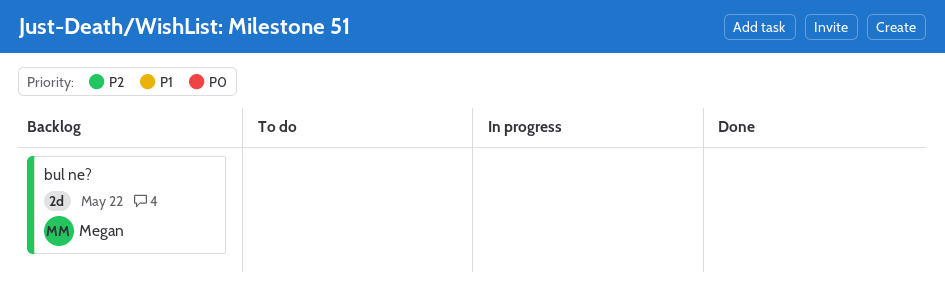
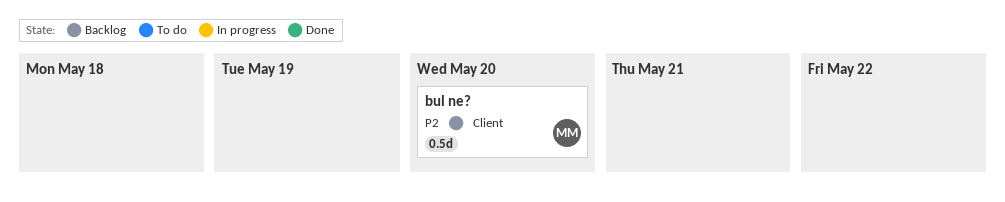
bul ne?, estimate: 2d -> 0.5d
bul ne?, due: May 22 -> May 20

